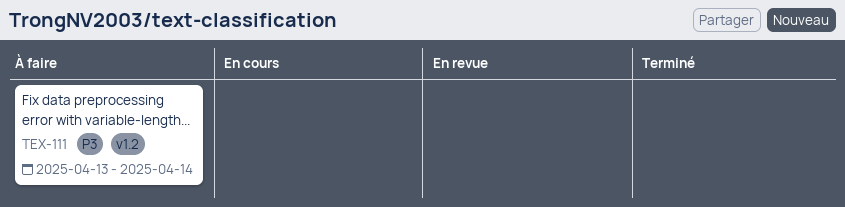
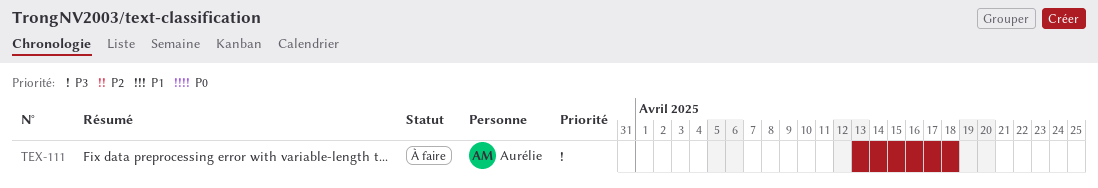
TEX-111, due: Apr 14 -> Apr 18

